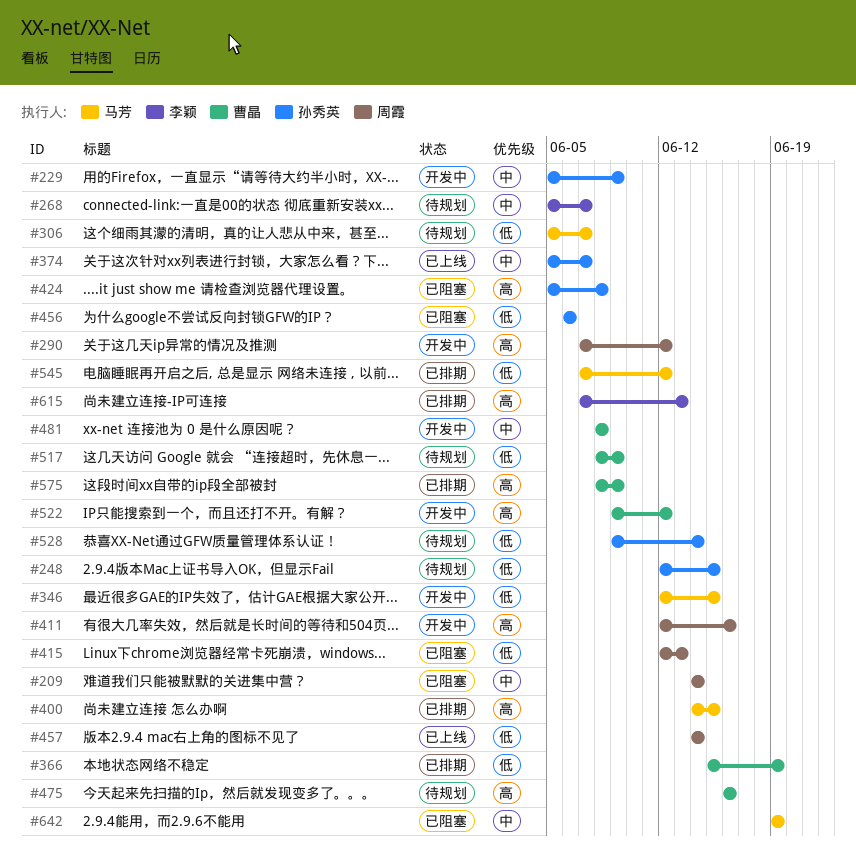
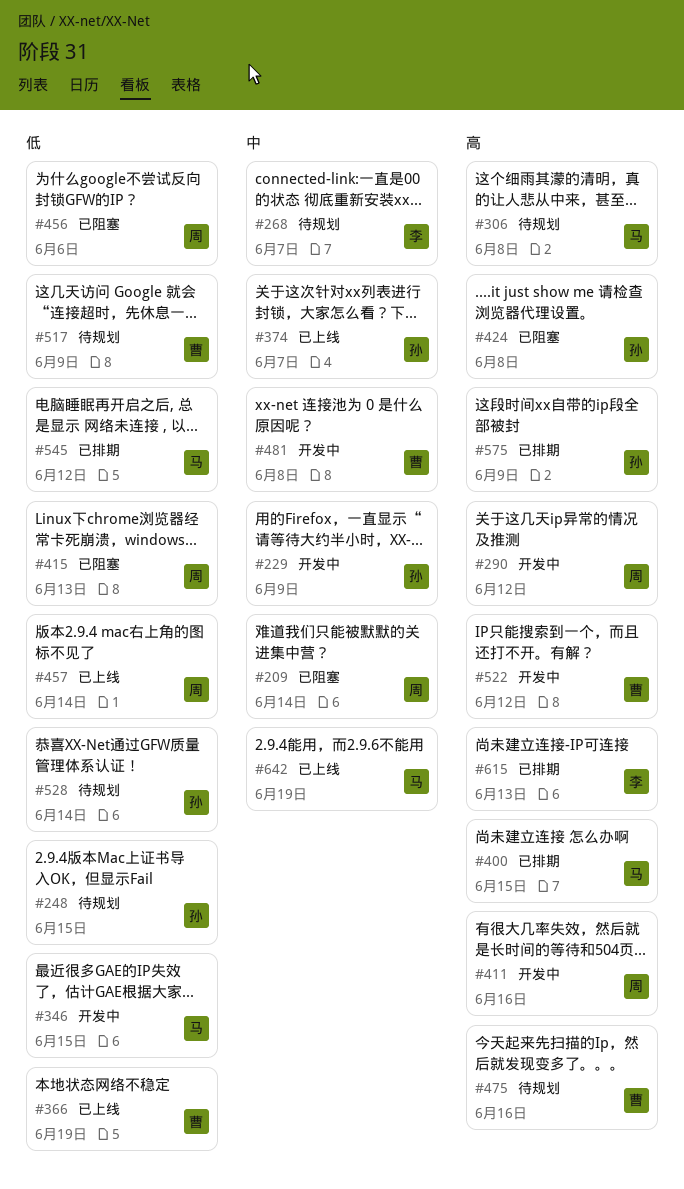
#306, priority: 低 -> 高
#306, due: Jun 7 -> Jun 8
#366, status: 已排期 -> 已上线
#456, owner: 孙秀英 -> 周霞
#575, owner: 曹晶 -> 孙秀英
#642, status: 已阻塞 -> 已上线

